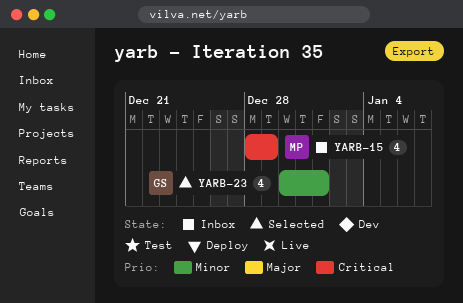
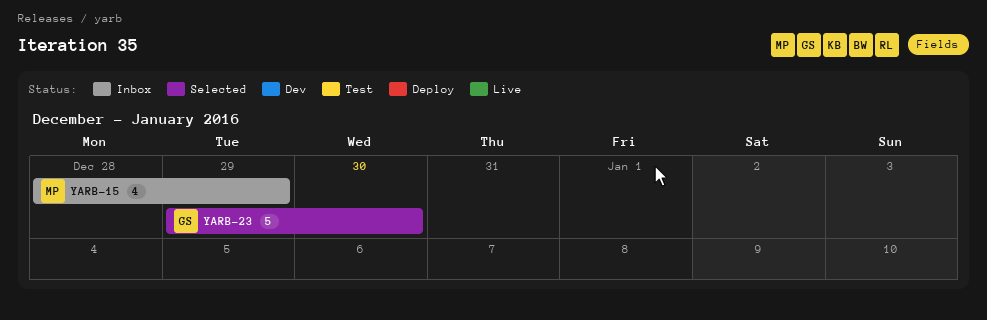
YARB-23, estimate: 4 -> 5
YARB-23, start: Dec 30 -> Dec 29
YARB-23, due: Jan 1 -> Dec 30

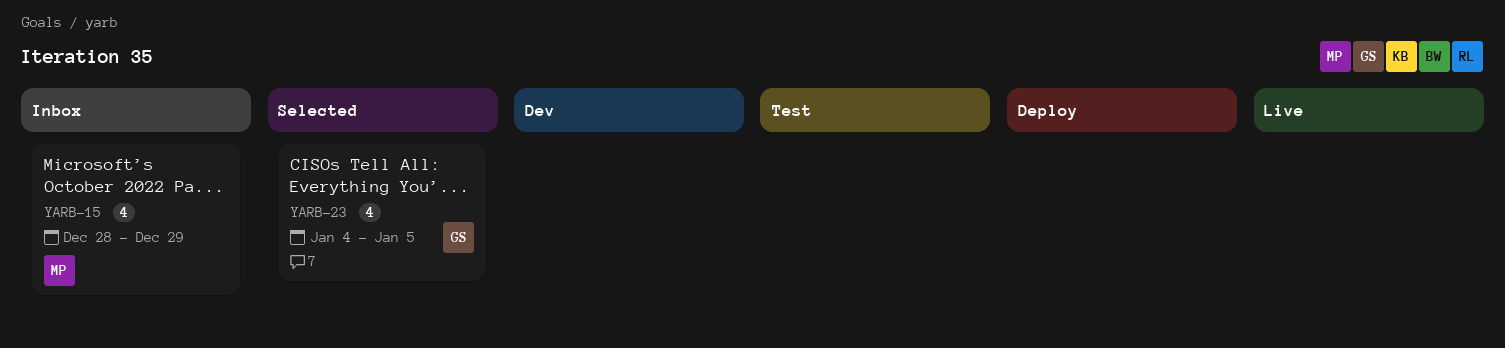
YARB-23, estimate: 5 -> 4
YARB-23, start: Dec 29 -> Jan 4
YARB-23, due: Dec 30 -> Jan 5

